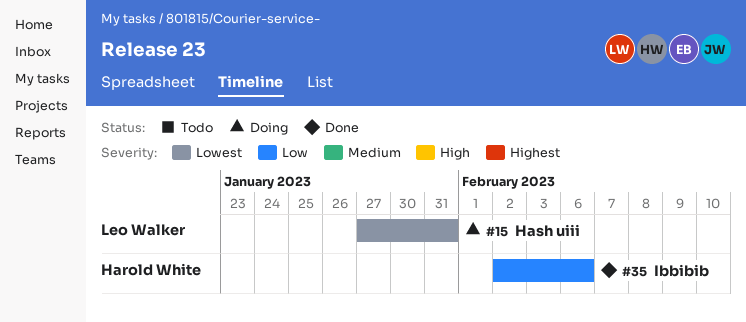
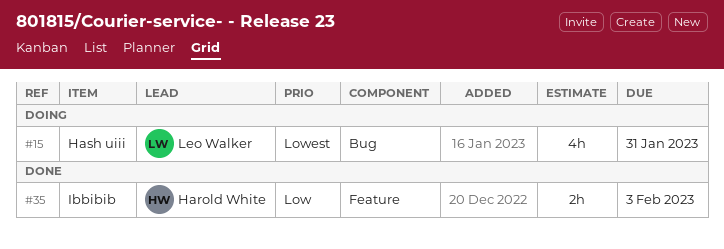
#35, due: Feb 6 -> Feb 3

